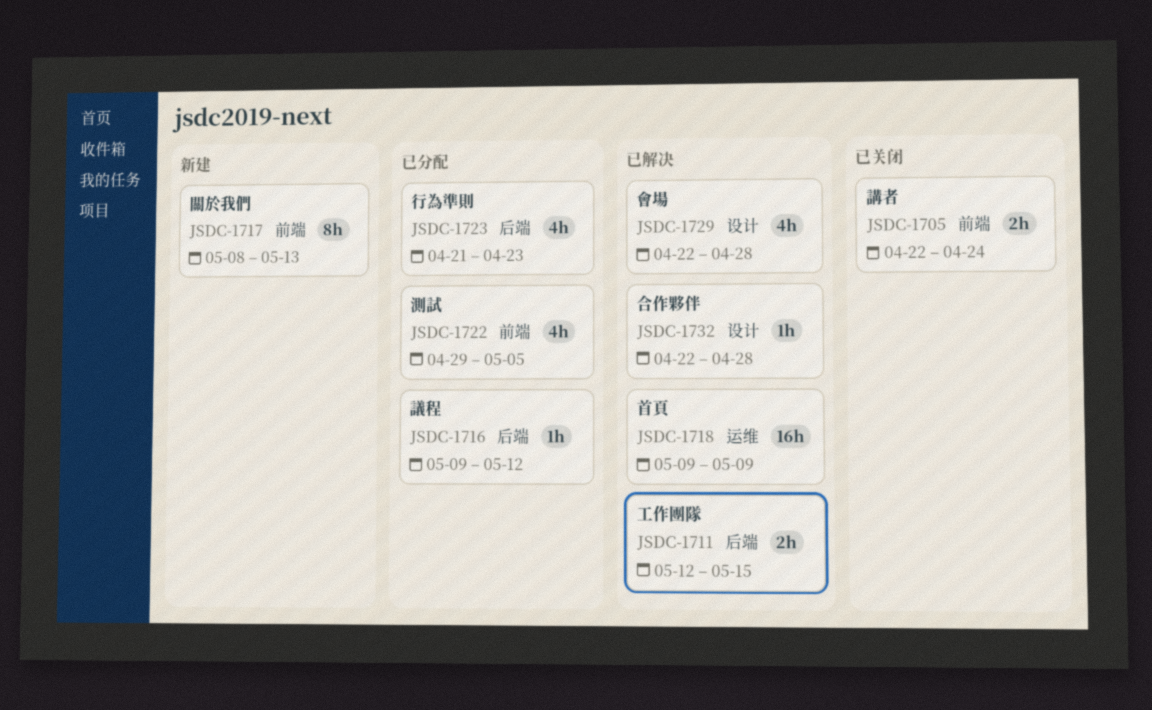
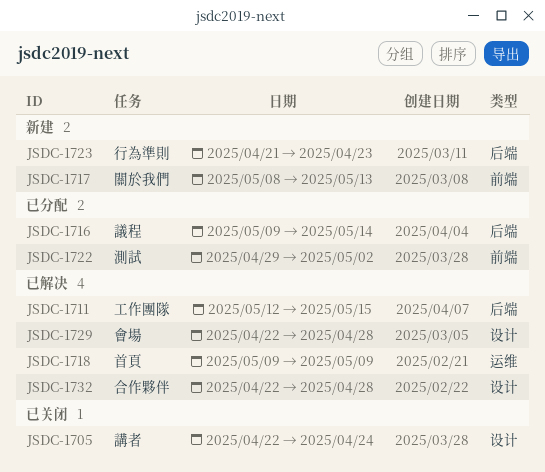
JSDC-1705, label: 前端 -> 设计
JSDC-1716, due: May 12 -> May 14
JSDC-1722, due: May 5 -> May 2
JSDC-1723, status: 已分配 -> 新建

